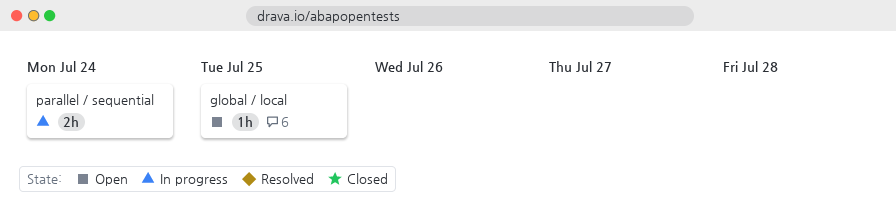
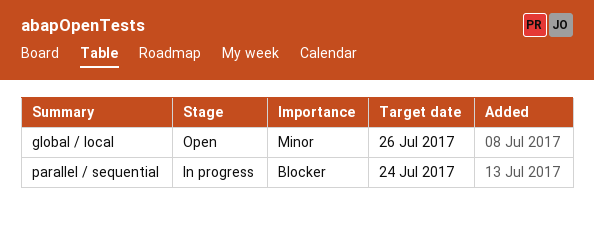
global / local, due: Jul 25 -> Jul 26

